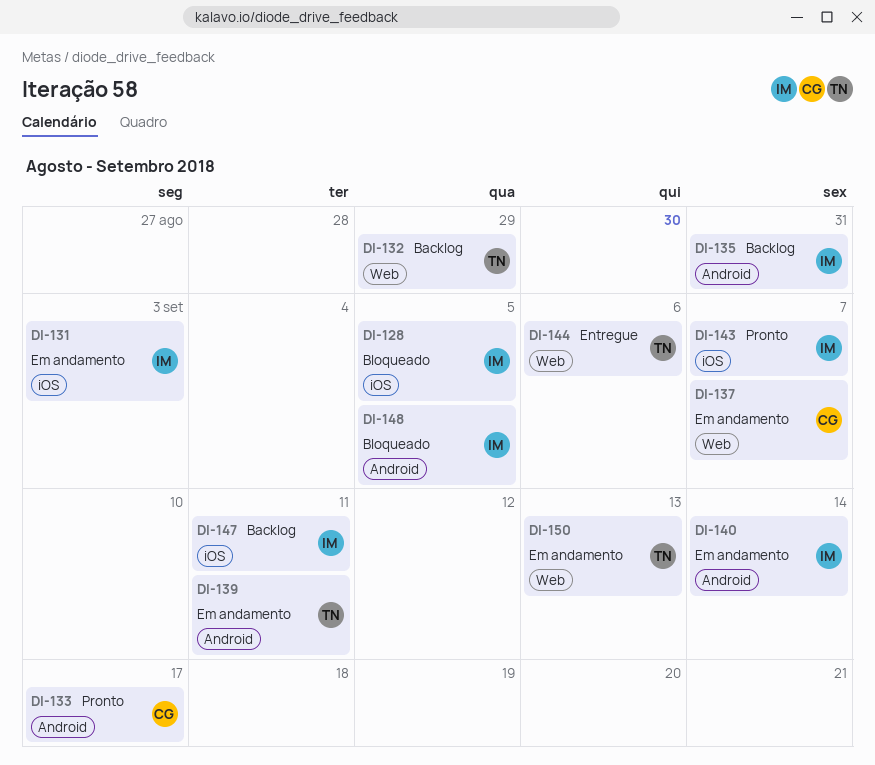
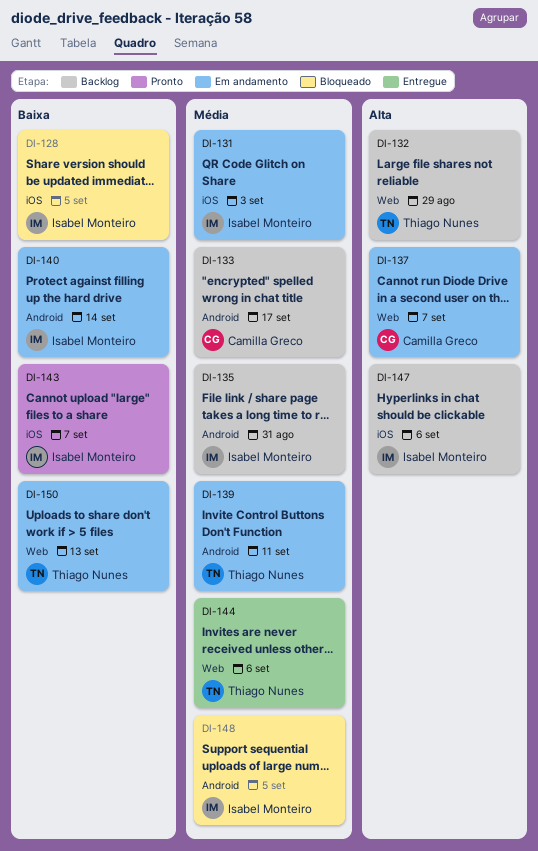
DI-133, status: Pronto -> Backlog
DI-147, due: Sep 11 -> Sep 6

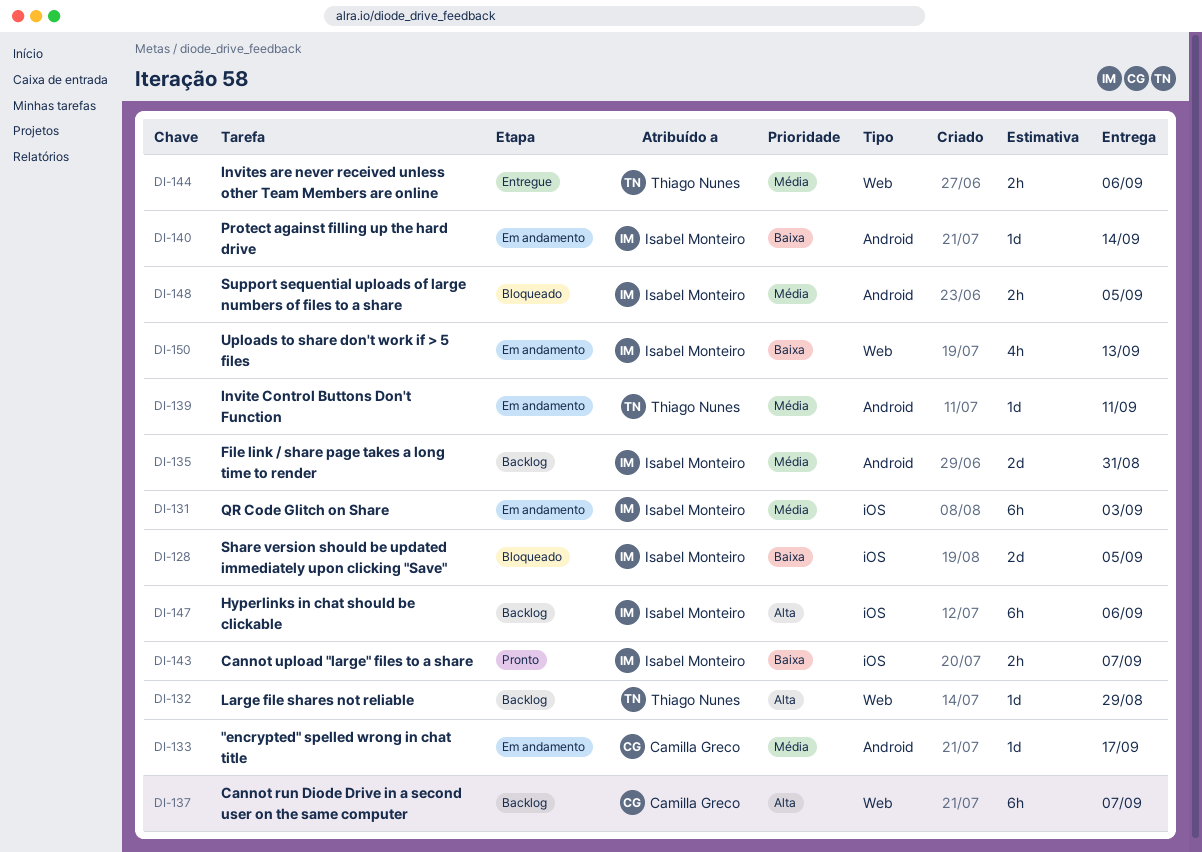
DI-133, status: Backlog -> Em andamento
DI-137, status: Em andamento -> Backlog
DI-150, owner: Thiago Nunes -> Isabel Monteiro

